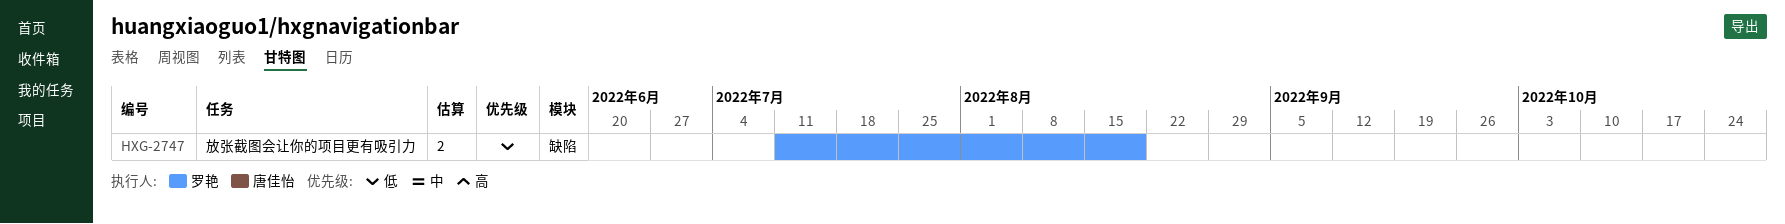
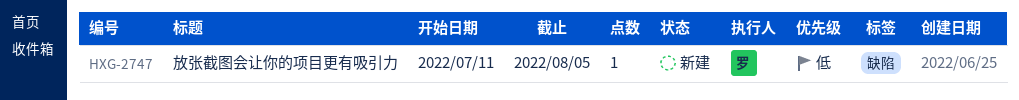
HXG-2747, estimate: 2 -> 1
HXG-2747, due: Aug 19 -> Aug 5

